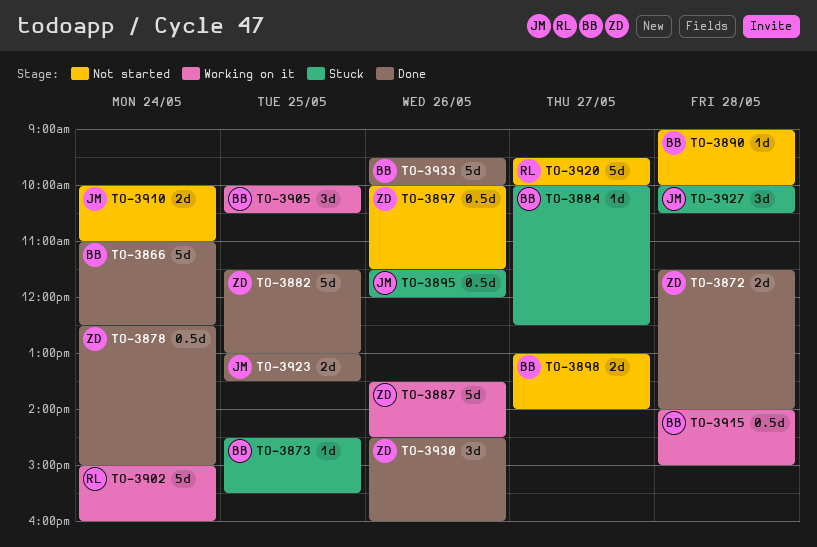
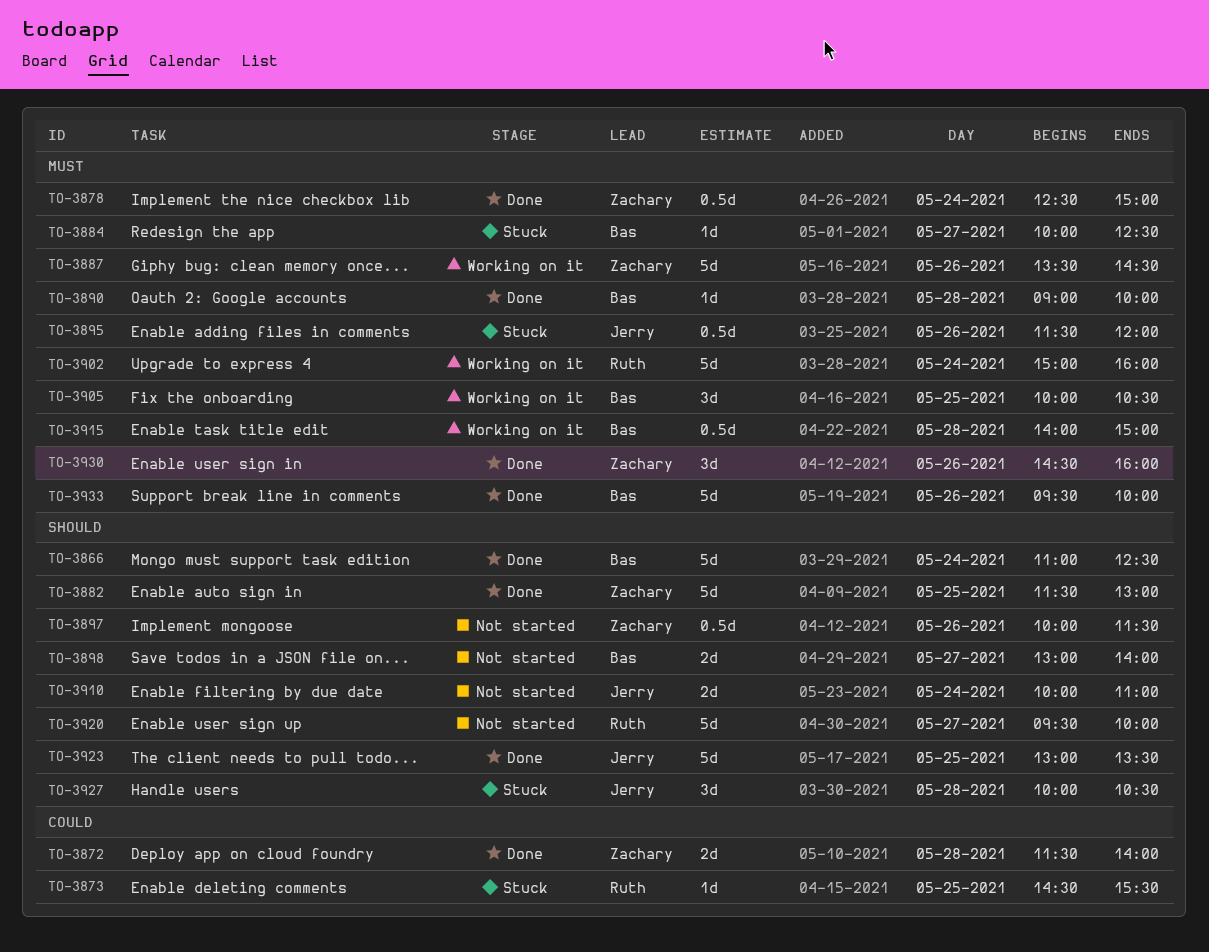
TO-3873, owner: Bas -> Ruth
TO-3890, status: Not started -> Done
TO-3923, estimate: 2d -> 5d

